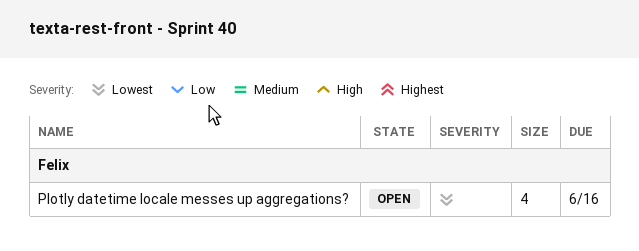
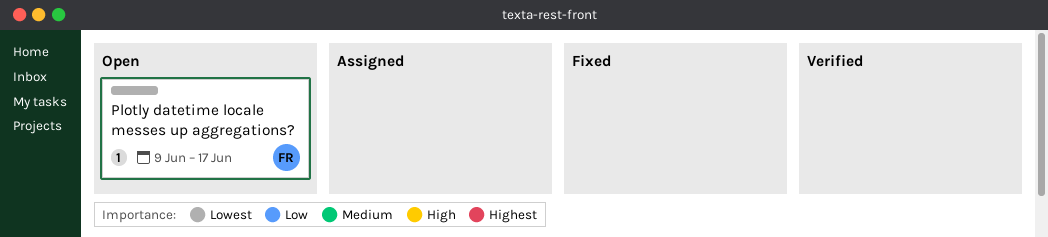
Plotly datetime locale messes up aggregations?, estimate: 4 -> 1
Plotly datetime locale messes up aggregations?, due: Jun 16 -> Jun 17

